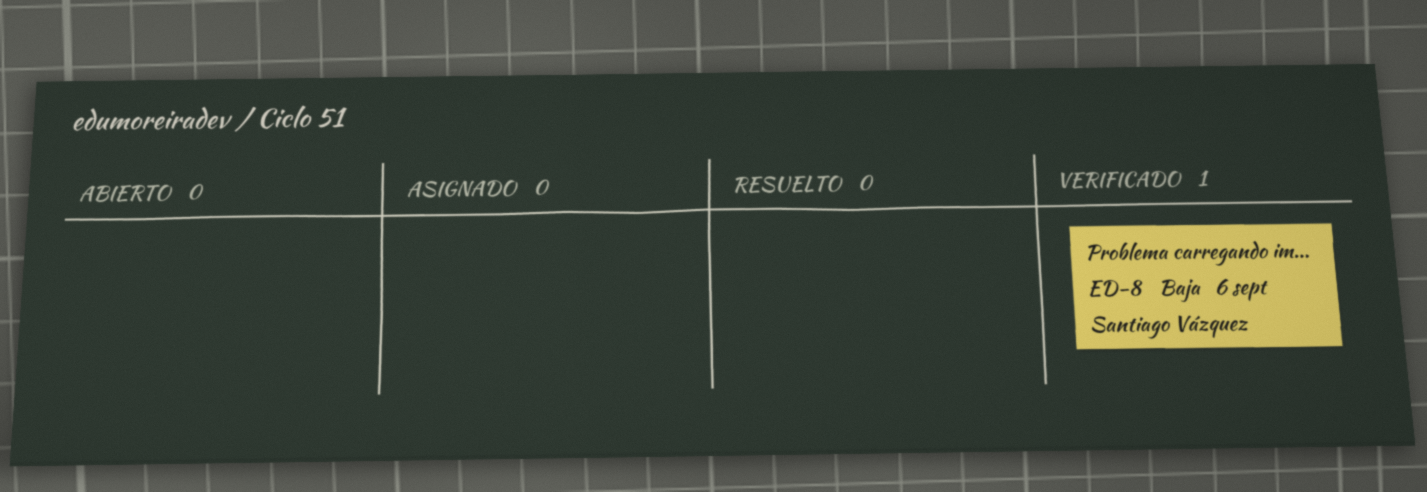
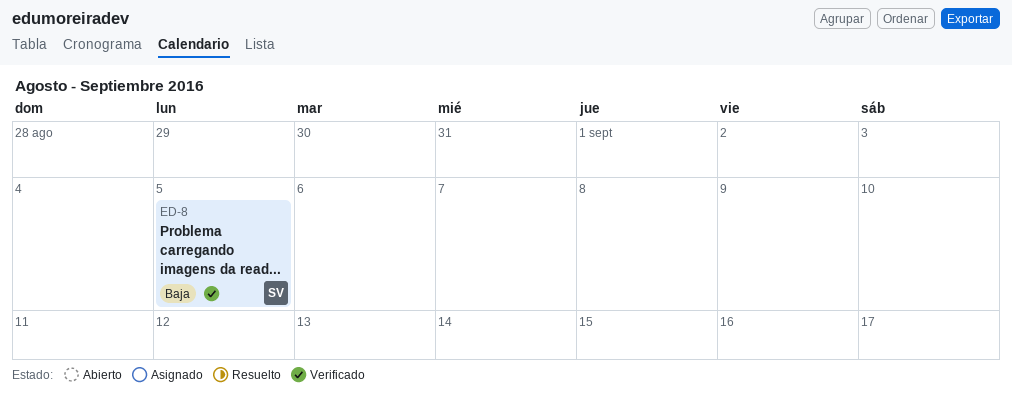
ED-8, due: Sep 6 -> Sep 5

